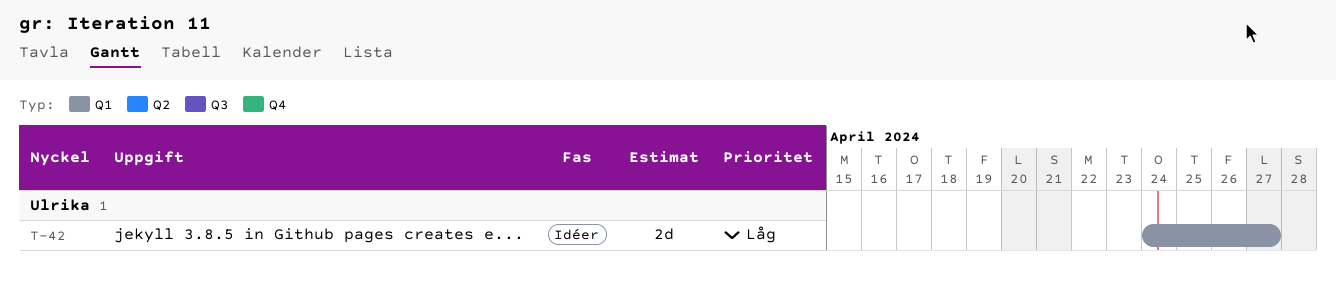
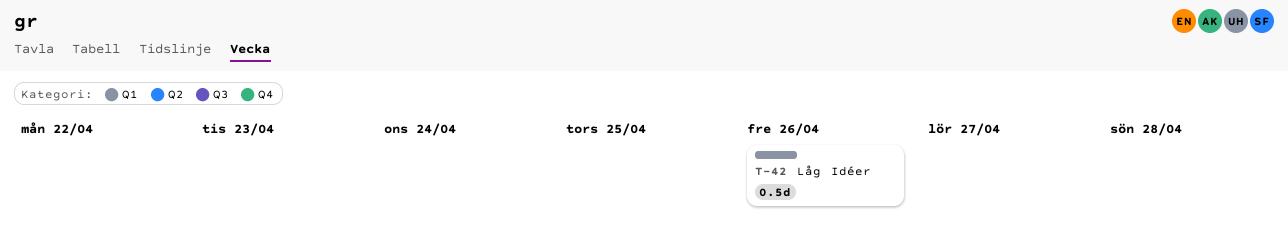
T-42, estimate: 2d -> 0.5d
T-42, due: Apr 27 -> Apr 26

